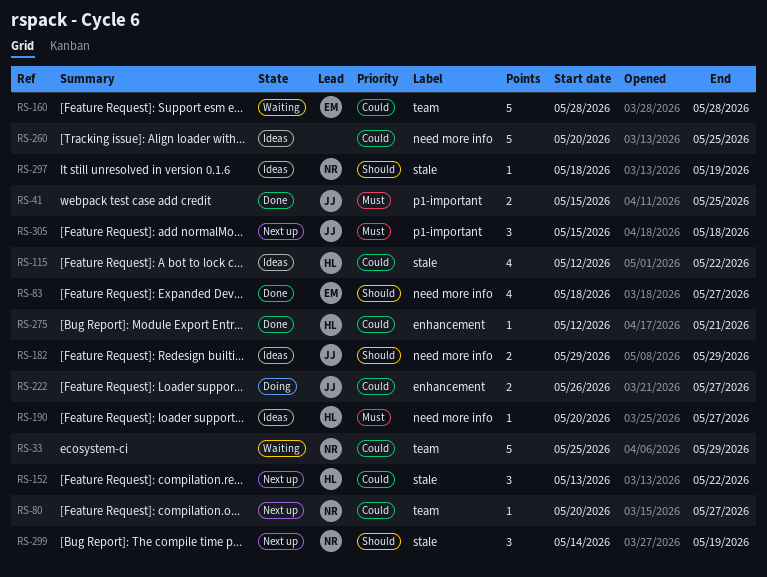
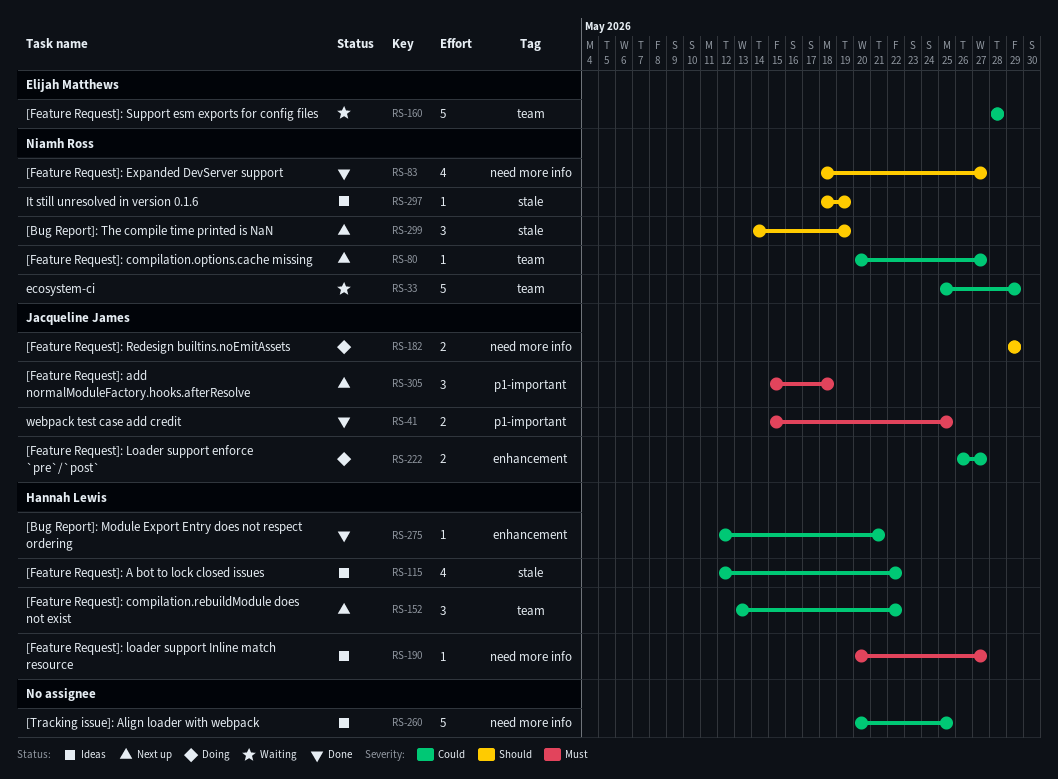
RS-83, owner: Elijah Matthews -> Niamh Ross
RS-152, label: stale -> team
RS-182, status: Ideas -> Doing

